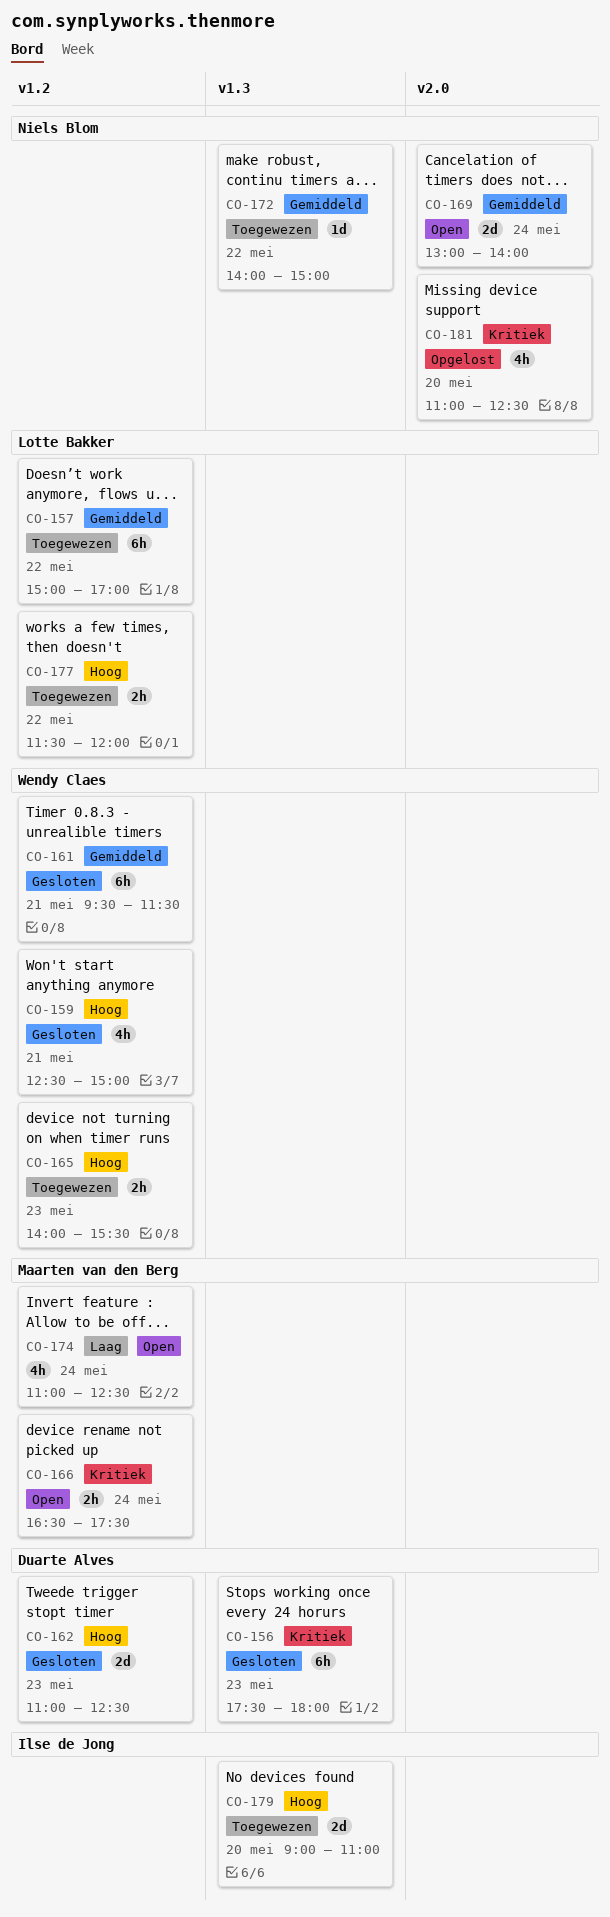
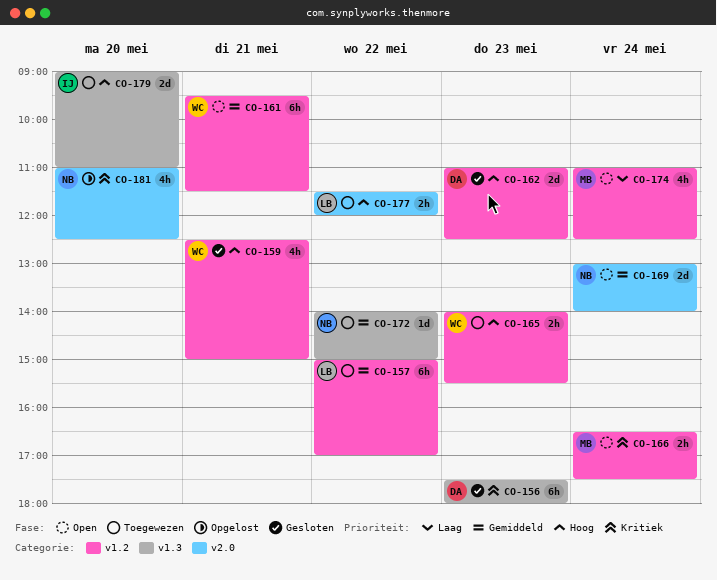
CO-161, status: Gesloten -> Open
CO-177, label: v1.2 -> v2.0

